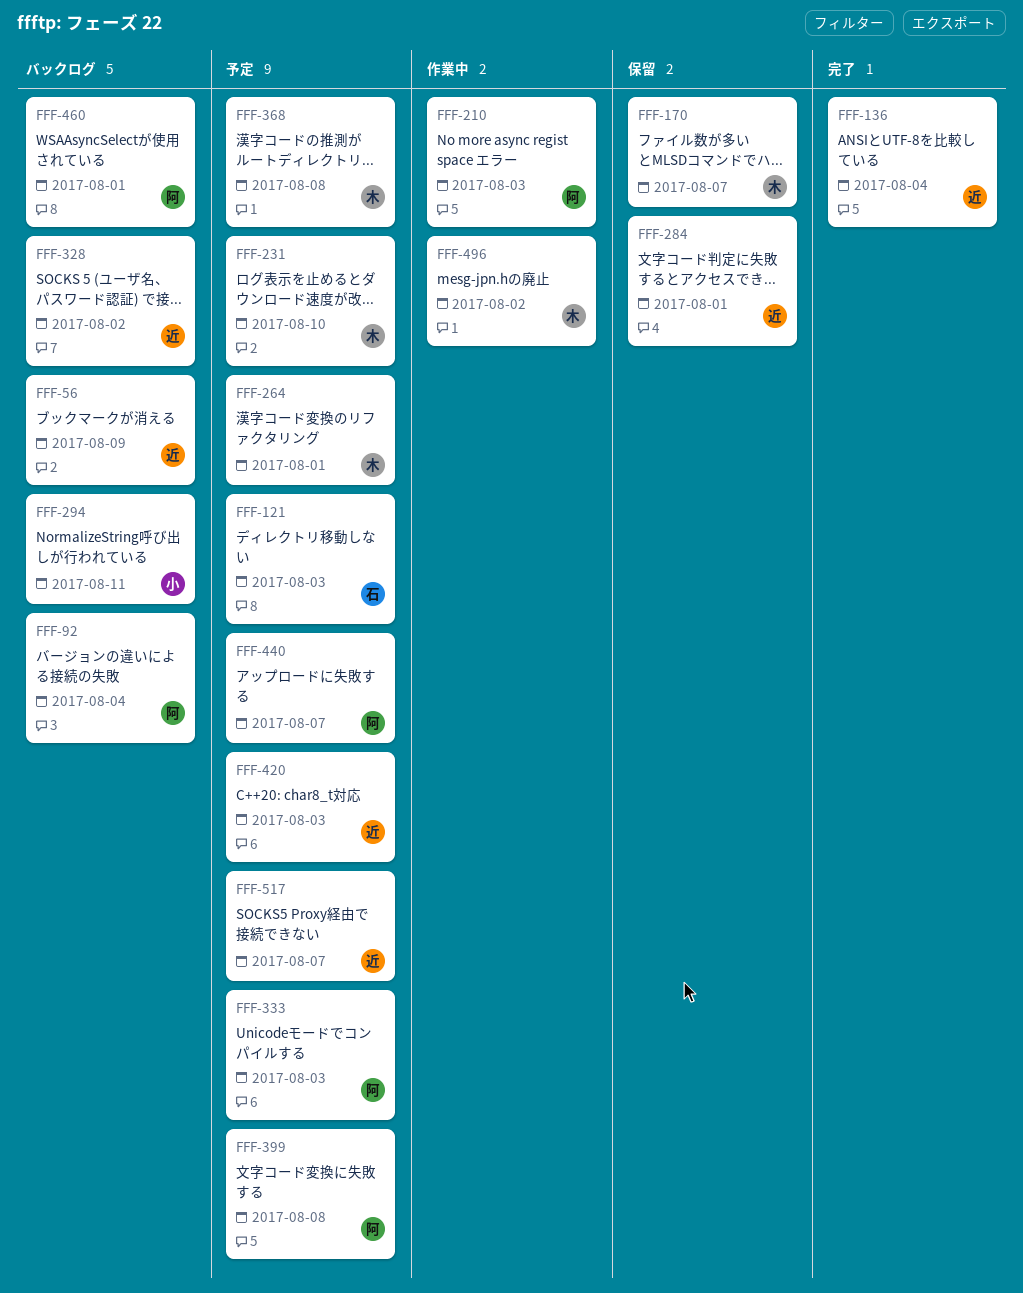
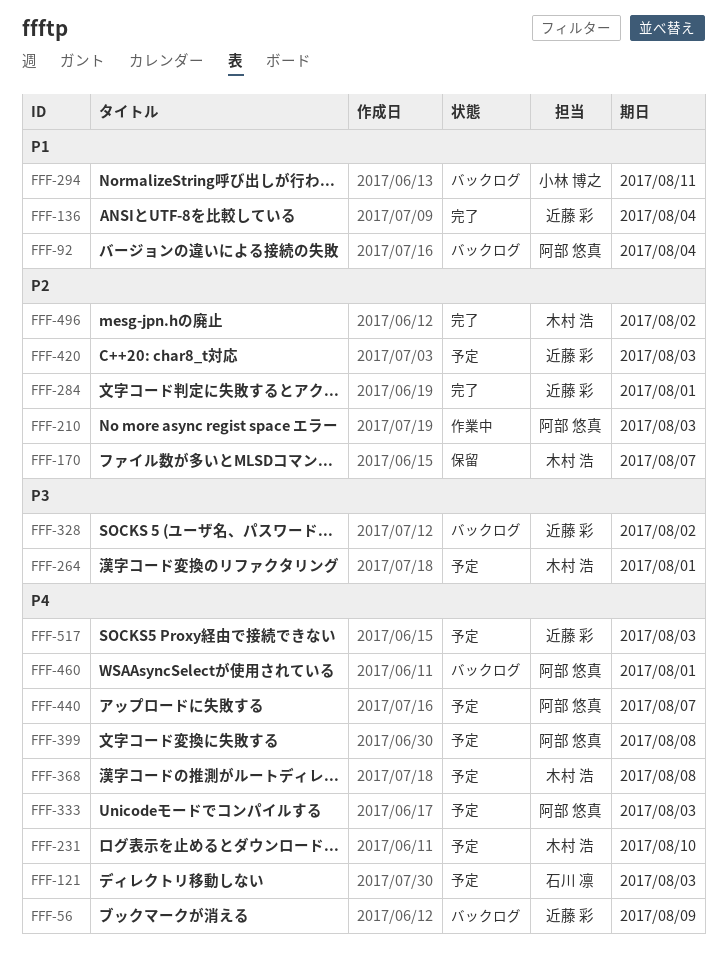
FFF-284, status: 保留 -> 完了
FFF-496, status: 作業中 -> 完了
FFF-517, due: Aug 7 -> Aug 3

